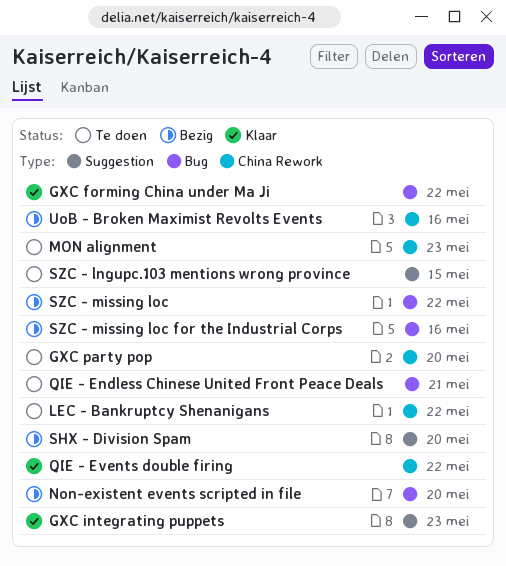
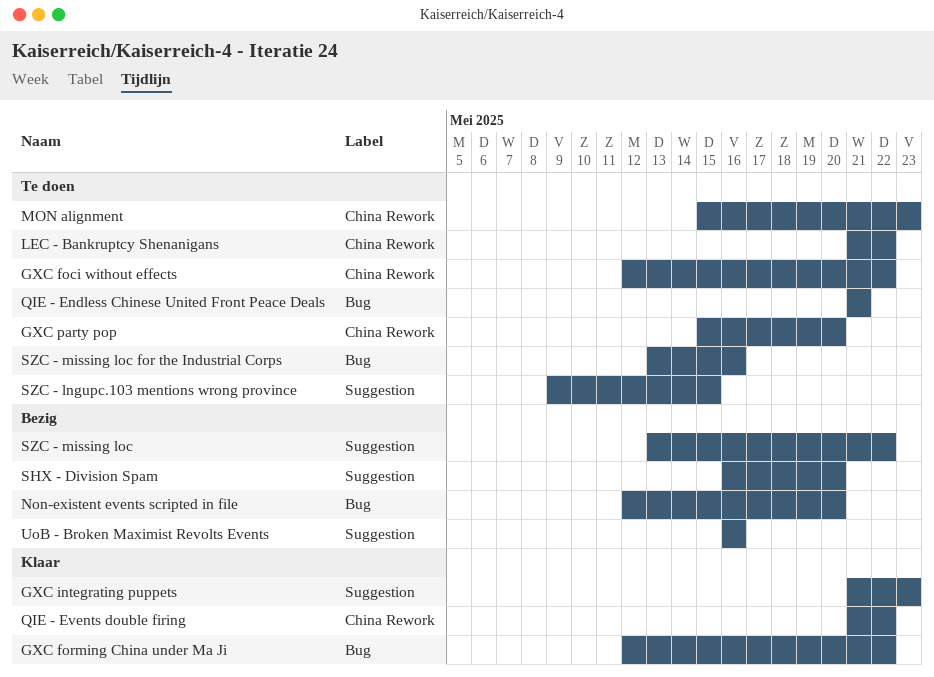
GXC foci without effects: none -> present
SZC - missing loc, label: Bug -> Suggestion
SZC - missing loc for the Industrial Corps, status: Bezig -> Te doen
UoB - Broken Maximist Revolts Events, label: China Rework -> Suggestion

